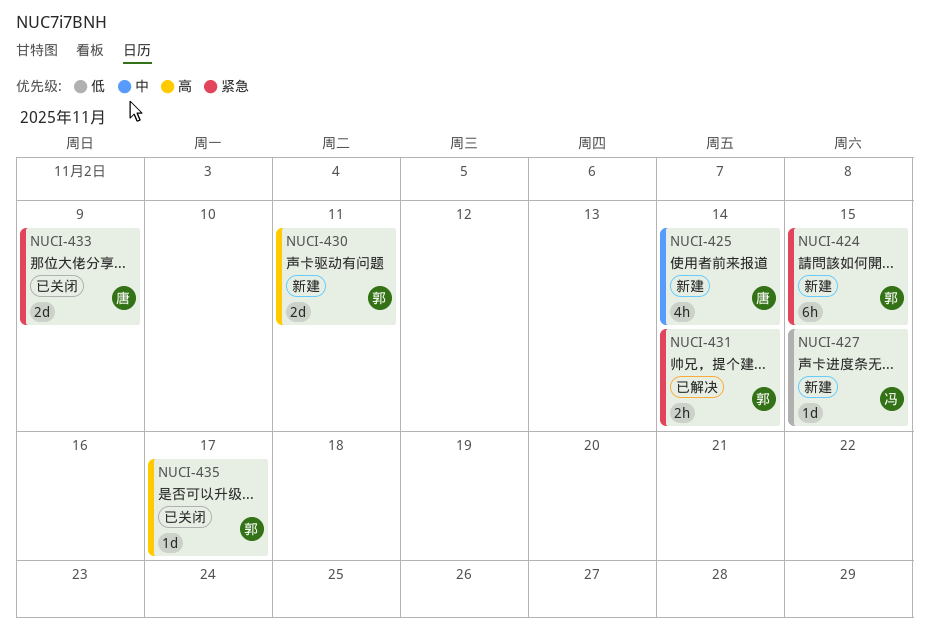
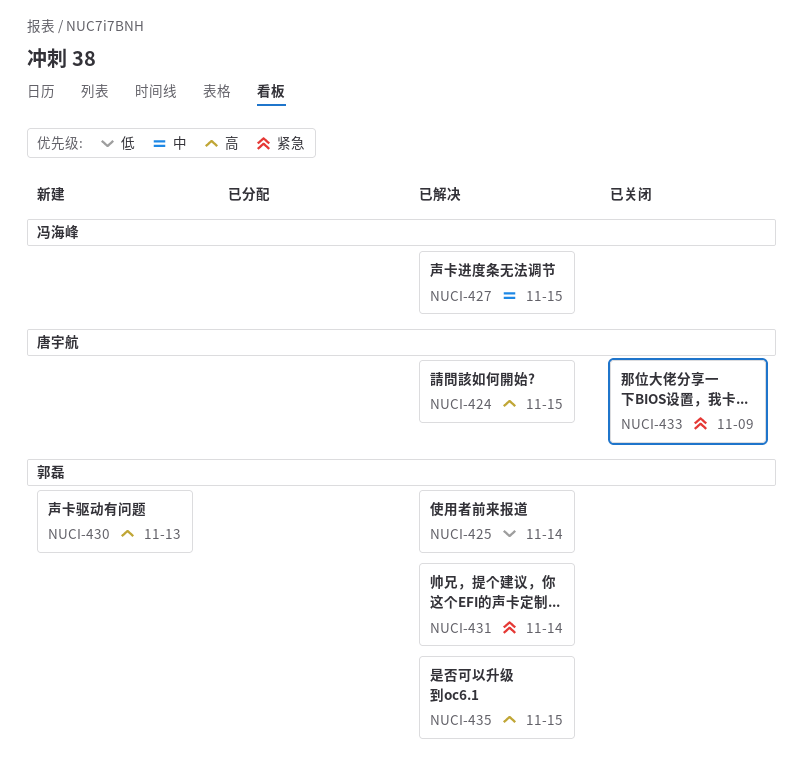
NUCI-424, status: 新建 -> 已解决
NUCI-424, owner: 郭磊 -> 唐宇航
NUCI-424, priority: 紧急 -> 高
NUCI-425, status: 新建 -> 已解决
NUCI-425, owner: 唐宇航 -> 郭磊
NUCI-425, priority: 中 -> 低
NUCI-427, status: 新建 -> 已解决
NUCI-427, priority: 低 -> 中
NUCI-430, due: Nov 11 -> Nov 13
NUCI-435, status: 已关闭 -> 已解决
NUCI-435, due: Nov 17 -> Nov 15

